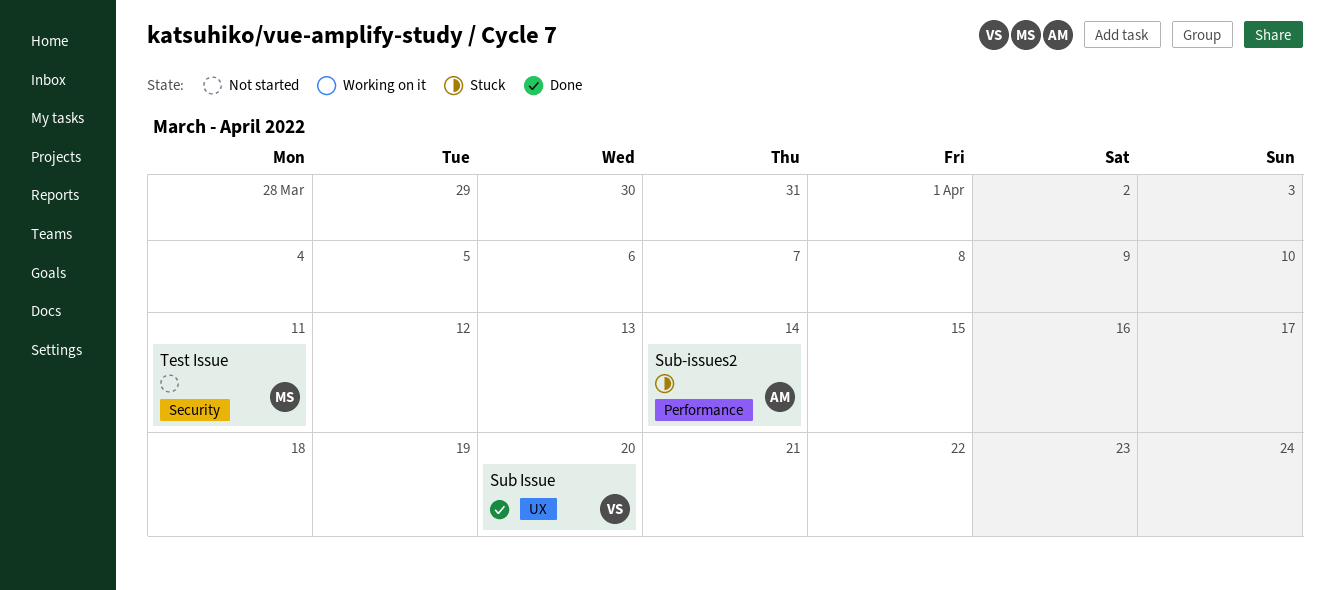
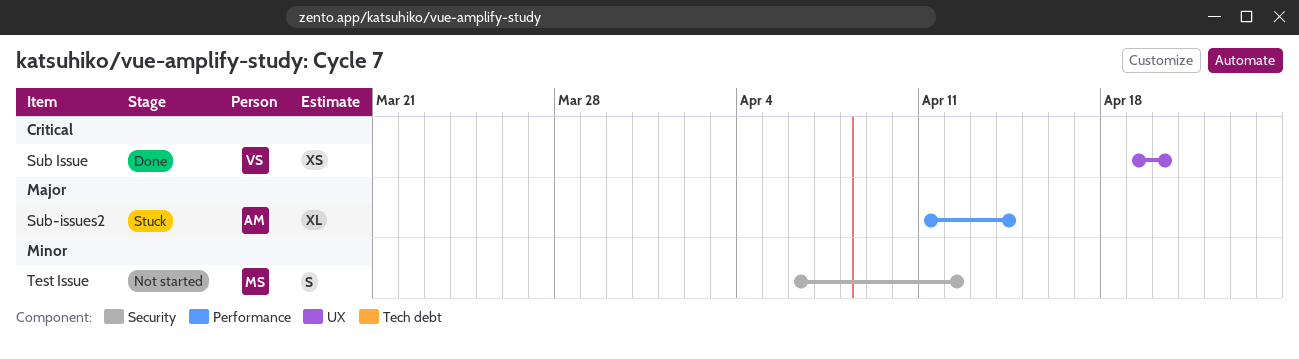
Test Issue, due: Apr 11 -> Apr 12

